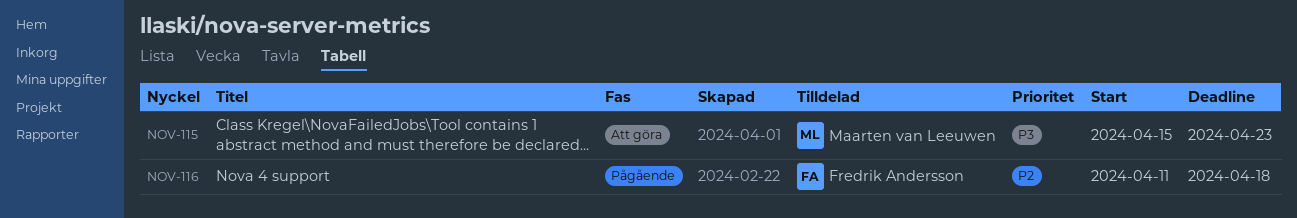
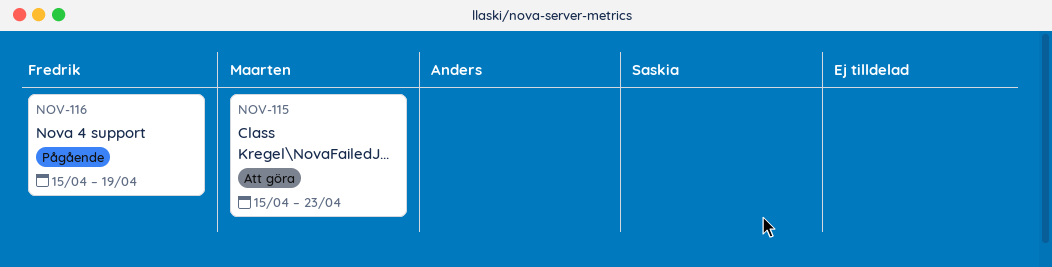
NOV-116, start: Apr 11 -> Apr 15
NOV-116, due: Apr 18 -> Apr 19

